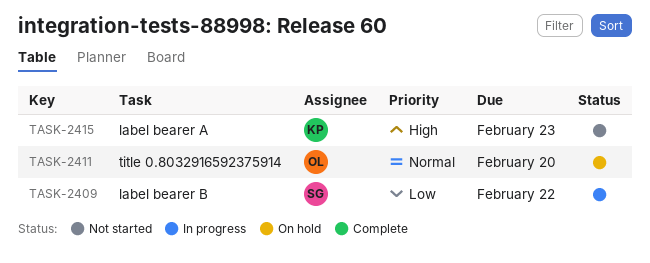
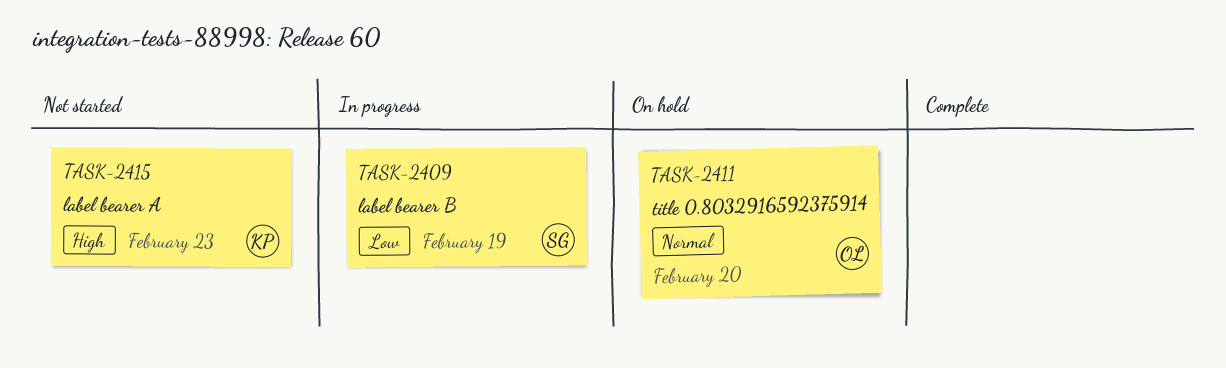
TASK-2409, due: Feb 22 -> Feb 19

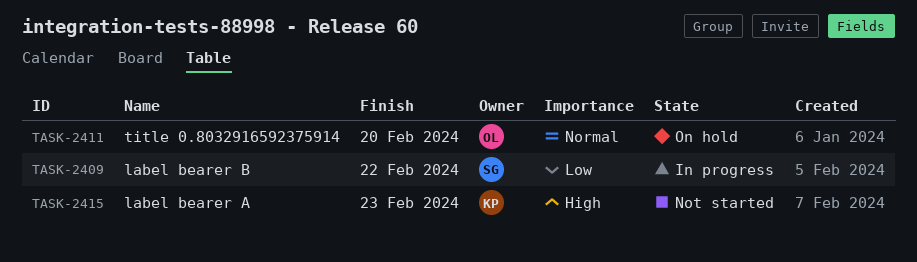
TASK-2409, due: Feb 19 -> Feb 22

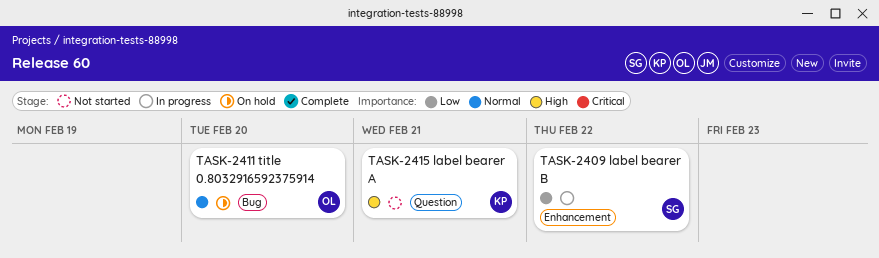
TASK-2415, due: Feb 23 -> Feb 21

